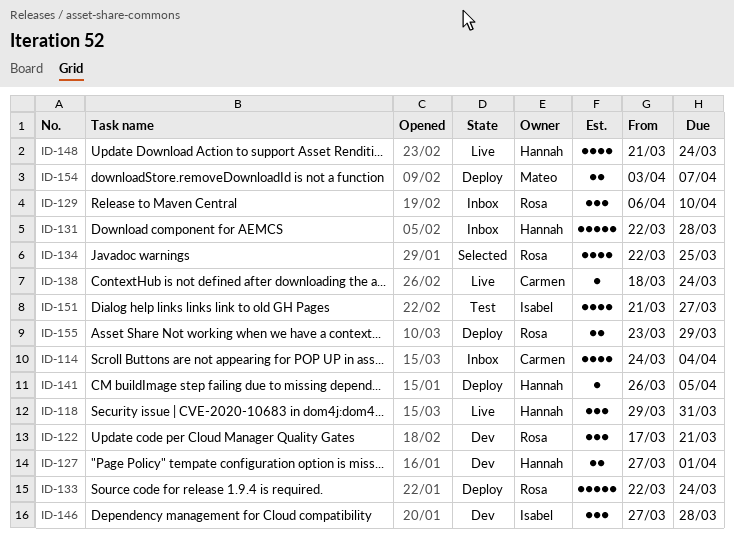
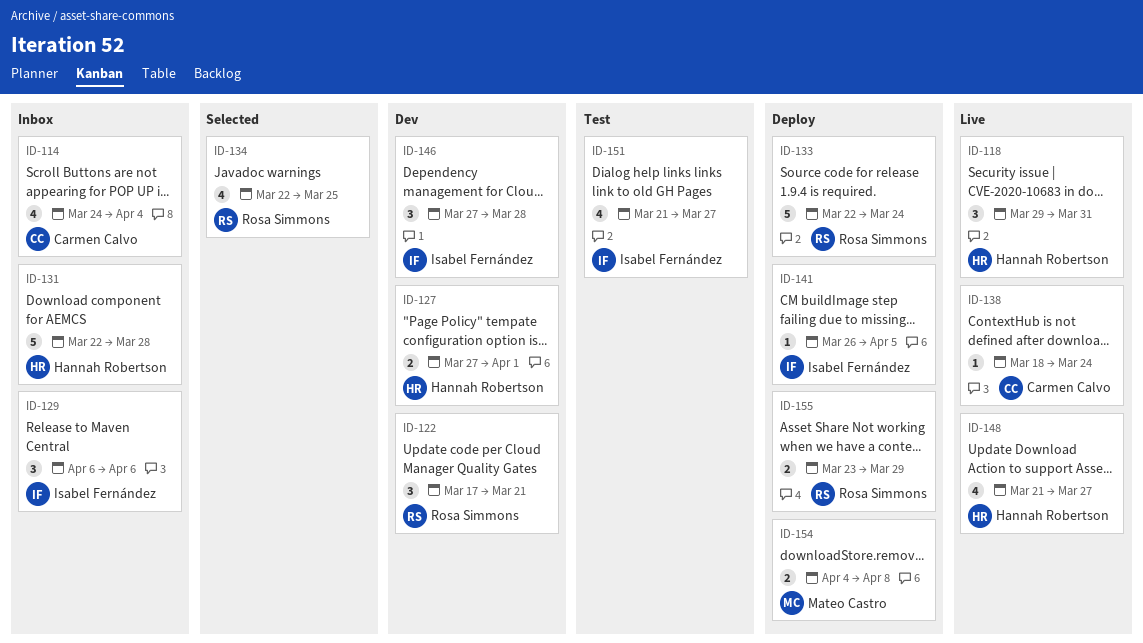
ID-129, owner: Rosa Simmons -> Isabel Fernández
ID-129, due: Apr 10 -> Apr 6
ID-141, owner: Hannah Robertson -> Isabel Fernández
ID-148, due: Mar 24 -> Mar 27
ID-154, start: Apr 3 -> Apr 4
ID-154, due: Apr 7 -> Apr 8

